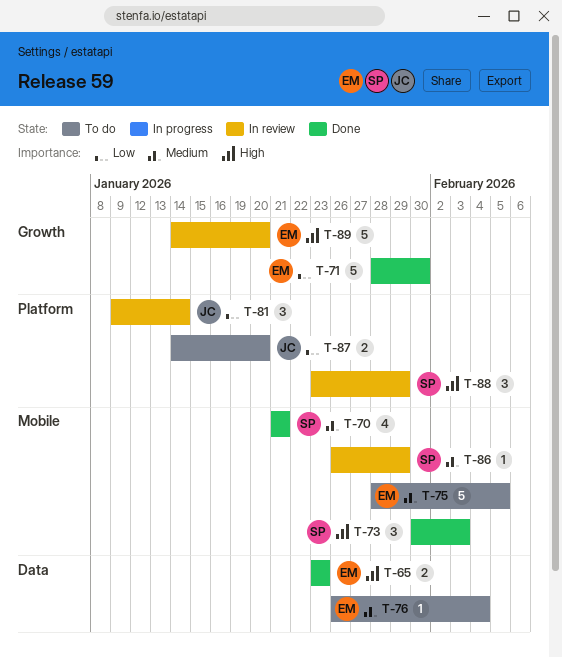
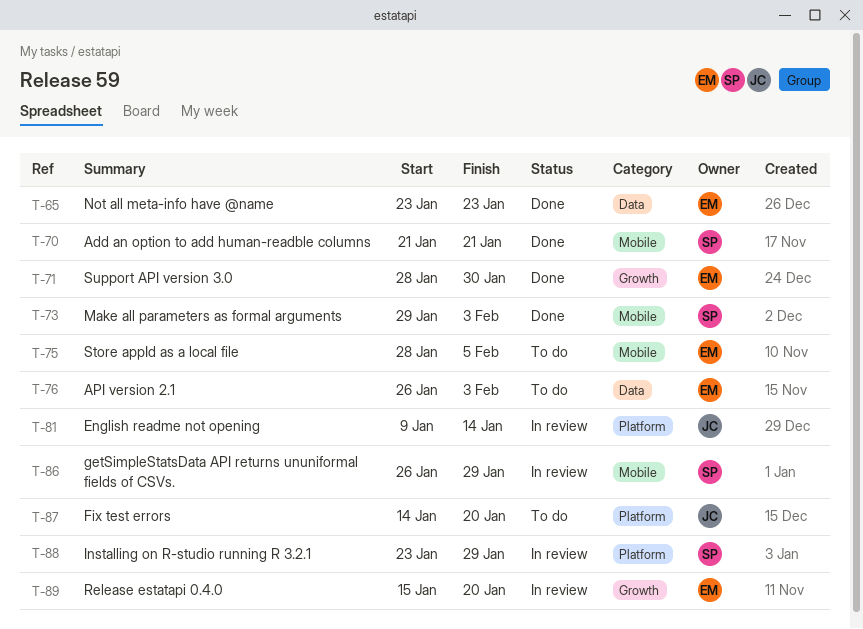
T-73, start: Jan 30 -> Jan 29
T-76, due: Feb 4 -> Feb 3
T-89, start: Jan 14 -> Jan 15

